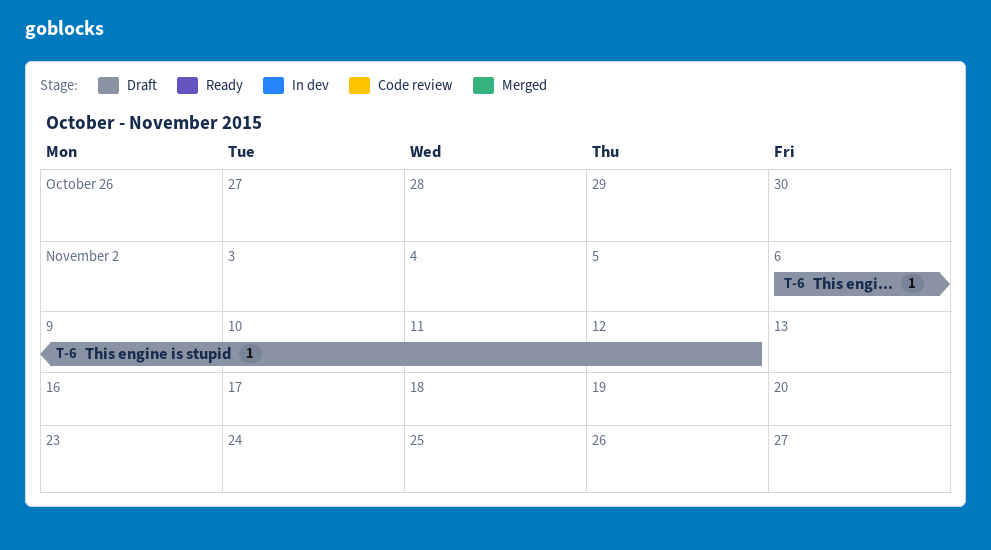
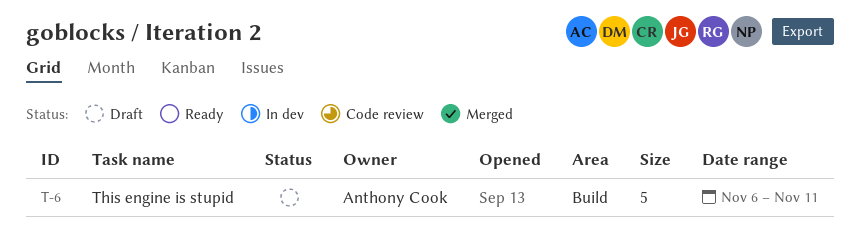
T-6, estimate: 1 -> 5
T-6, due: Nov 12 -> Nov 11

